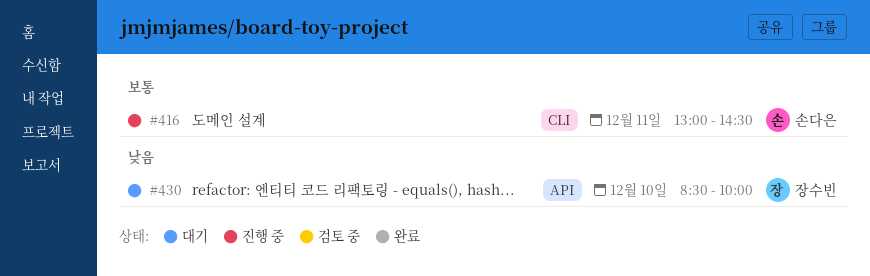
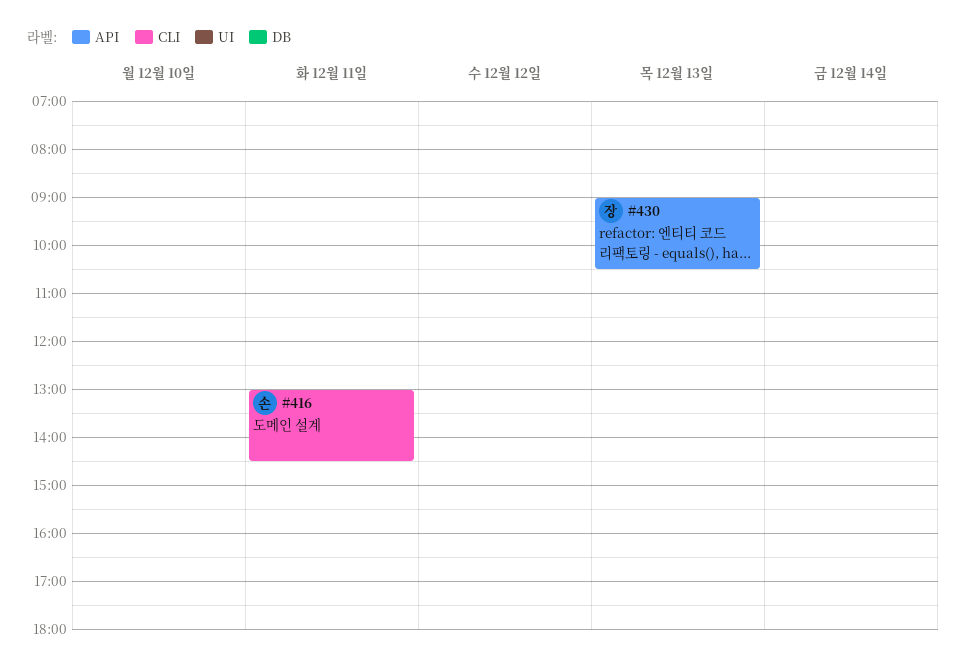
#430, day: Dec 10 -> Dec 13
#430, begins: 08:30 -> 09:00
#430, ends: 10:00 -> 10:30

